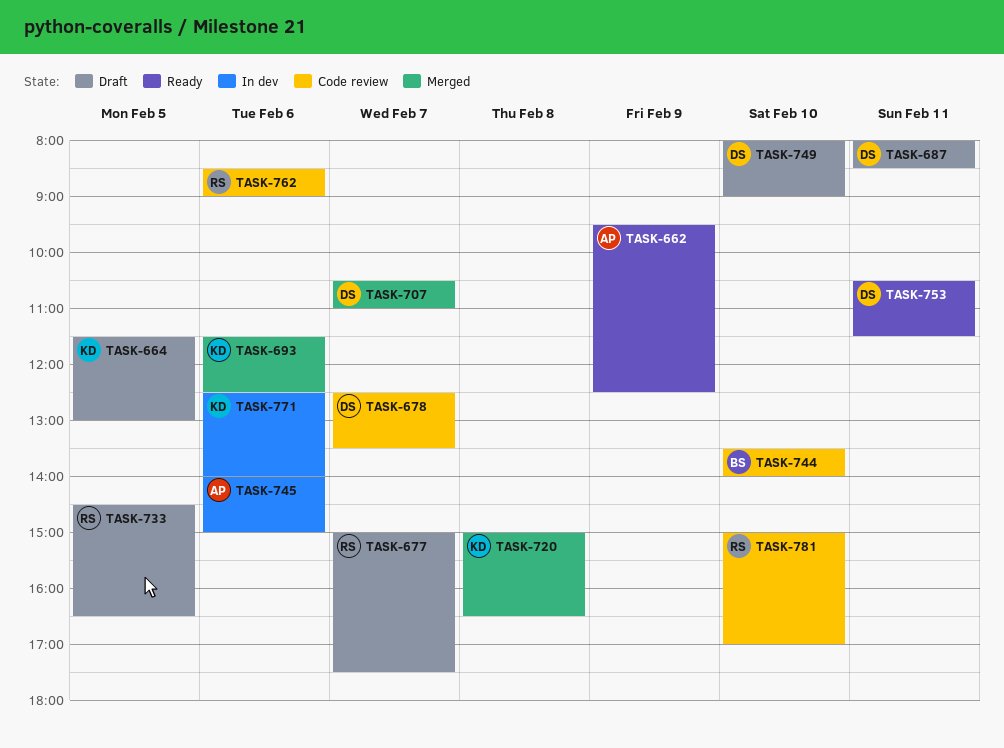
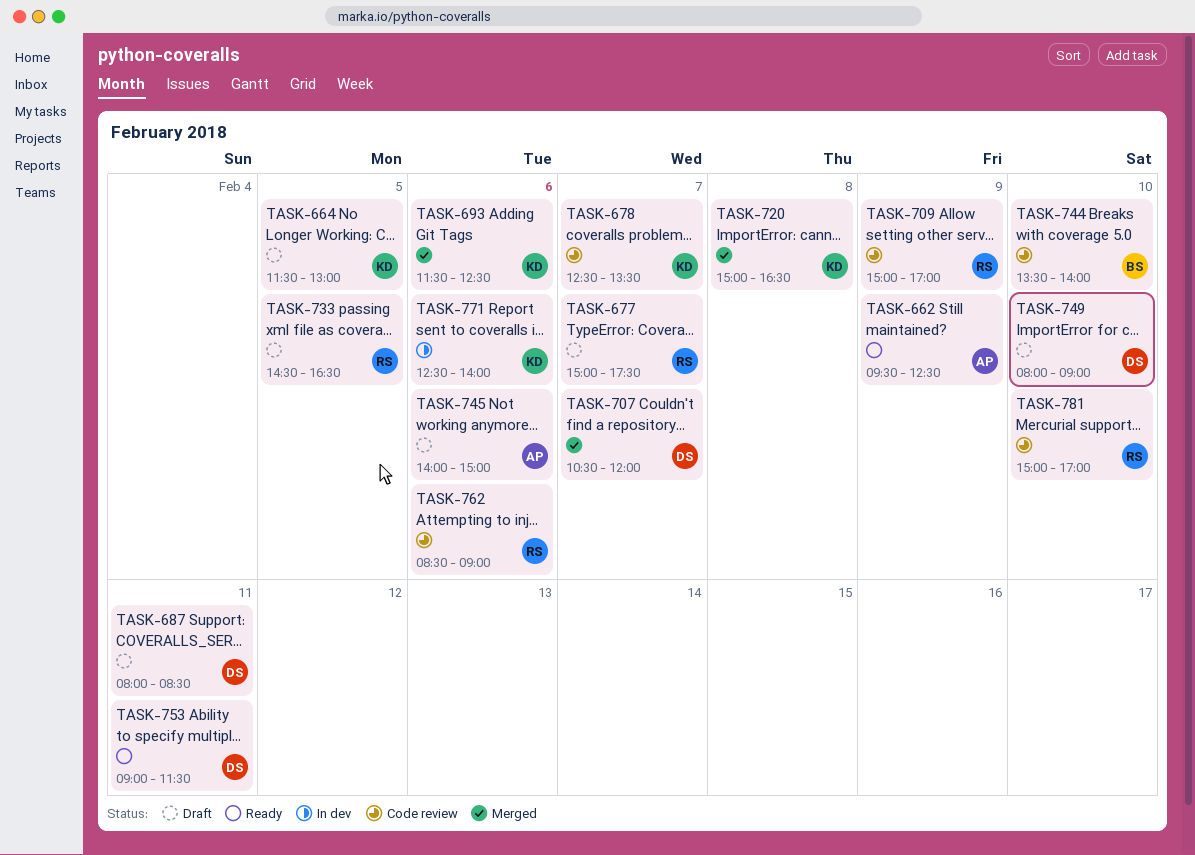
TASK-678, owner: DS -> KD
TASK-707, ends: 11:00 -> 12:00
TASK-709: none -> present
TASK-745, status: In dev -> Draft
TASK-753, begins: 10:30 -> 09:00

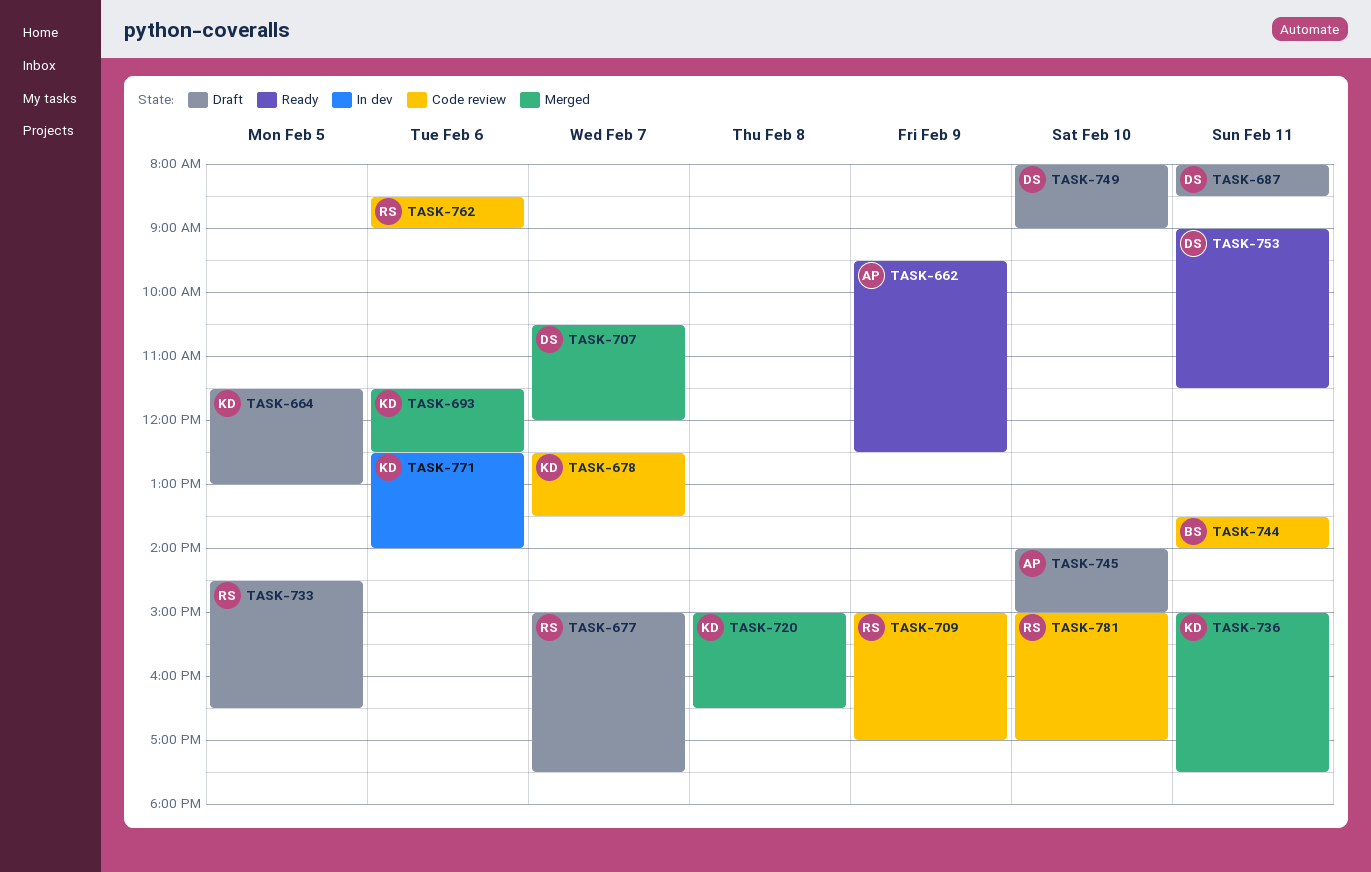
TASK-736: none -> present
TASK-744, day: Feb 10 -> Feb 11
TASK-745, day: Feb 6 -> Feb 10

